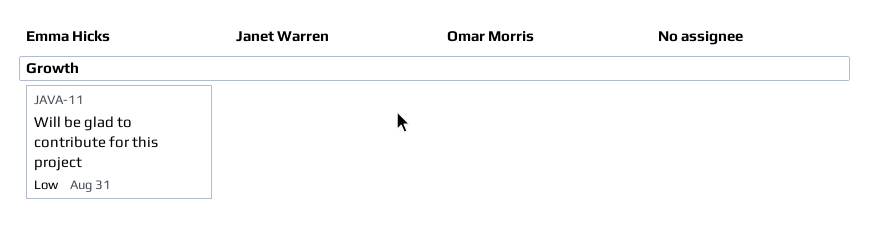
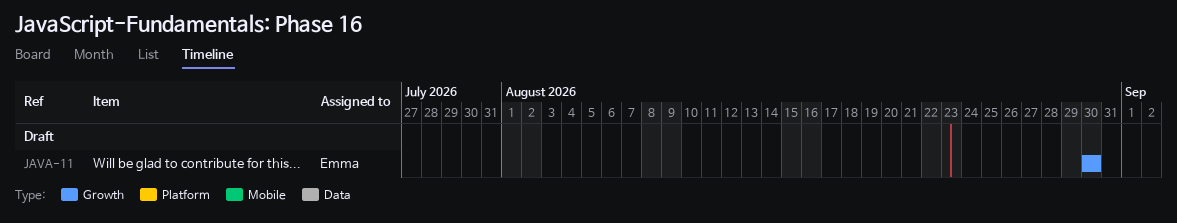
JAVA-11, due: Aug 31 -> Aug 30

